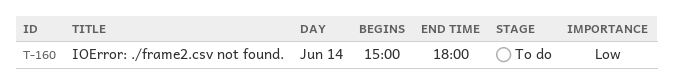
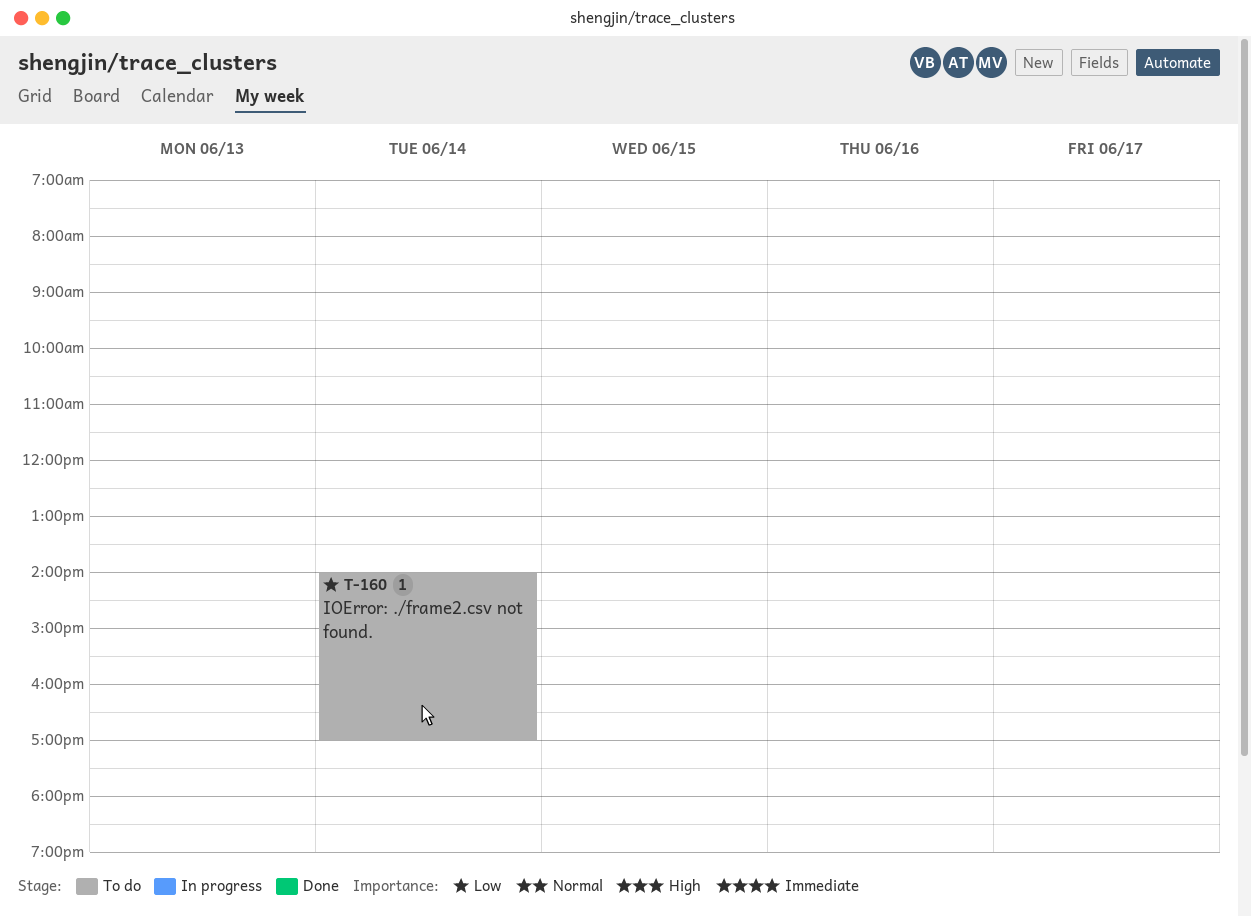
T-160, begins: 15:00 -> 14:00
T-160, ends: 18:00 -> 17:00

